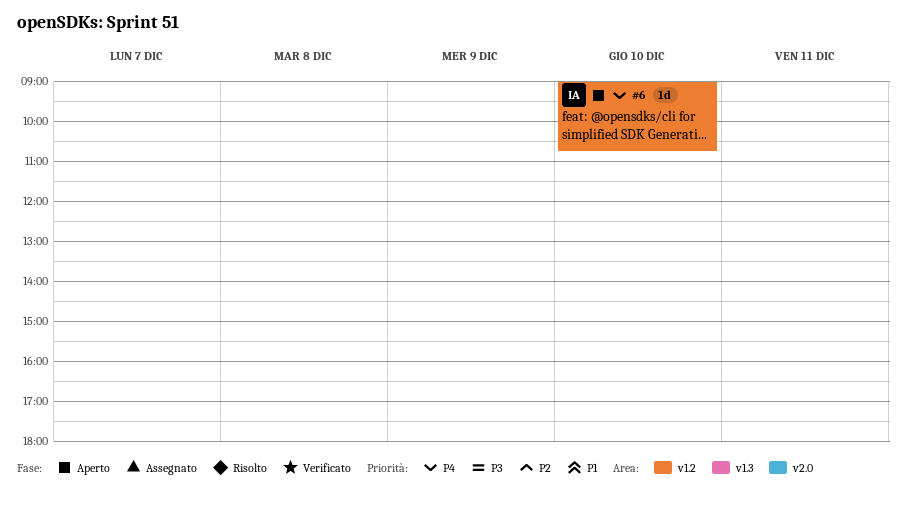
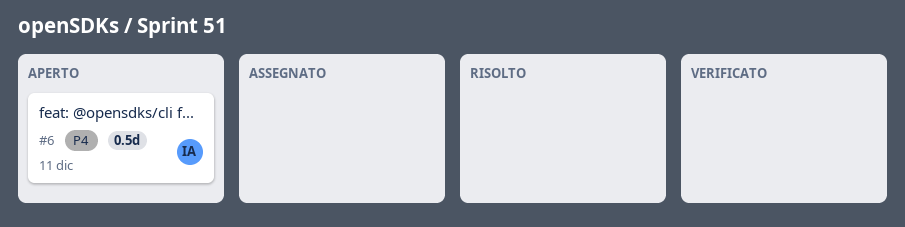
#6, estimate: 1d -> 0.5d
#6, day: Dec 10 -> Dec 11

